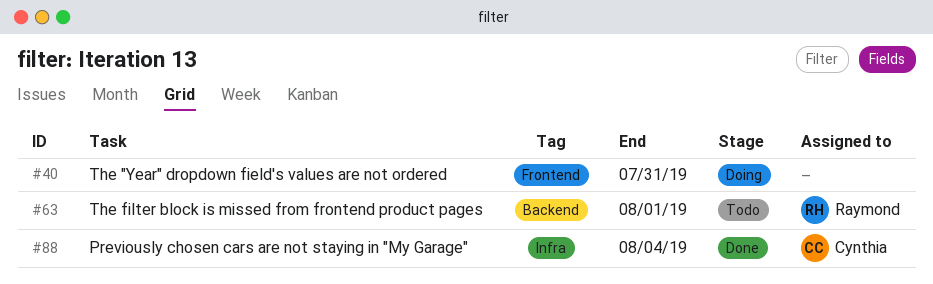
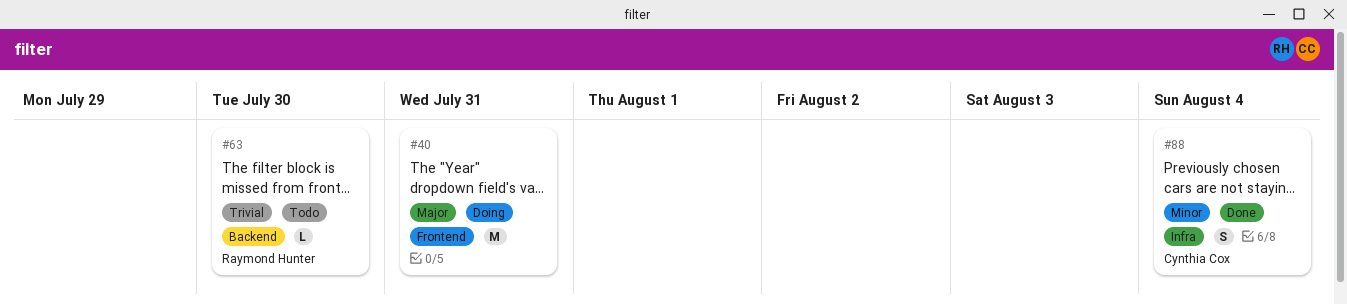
#63, due: Aug 1 -> Jul 30

